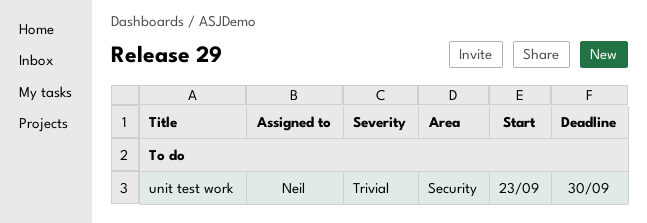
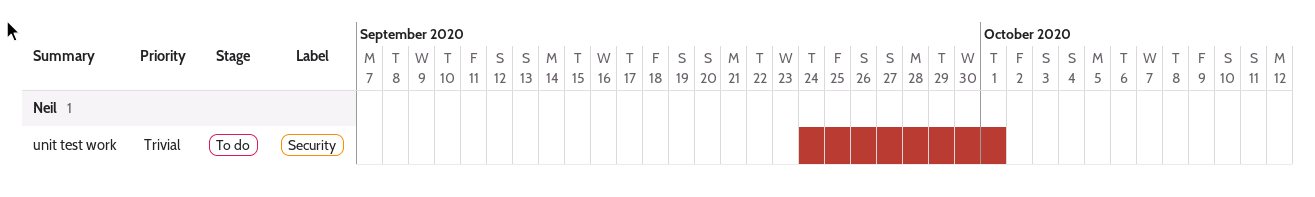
unit test work, start: Sep 23 -> Sep 24
unit test work, due: Sep 30 -> Oct 1

